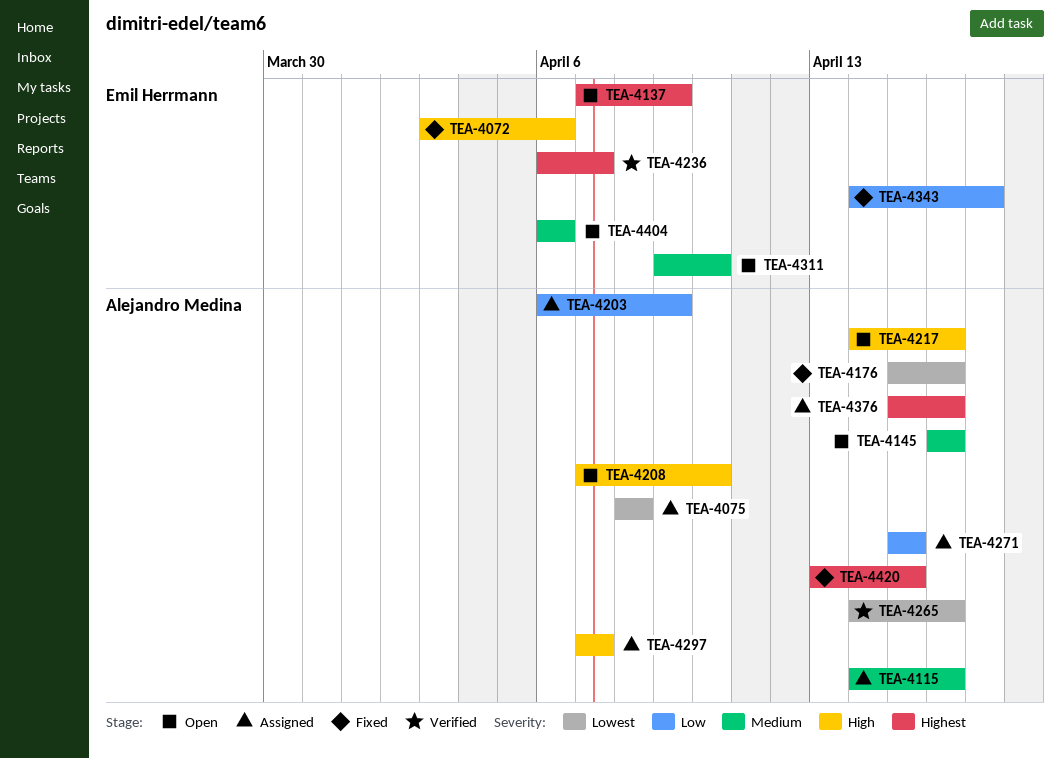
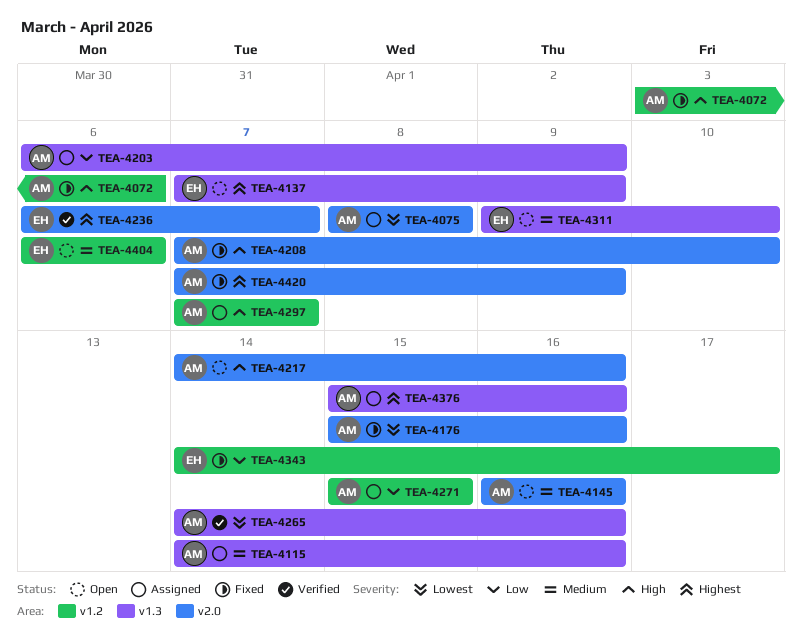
TEA-4072, owner: Emil Herrmann -> Alejandro Medina
TEA-4208, status: Open -> Fixed
TEA-4420, start: Apr 13 -> Apr 7
TEA-4420, due: Apr 15 -> Apr 9

